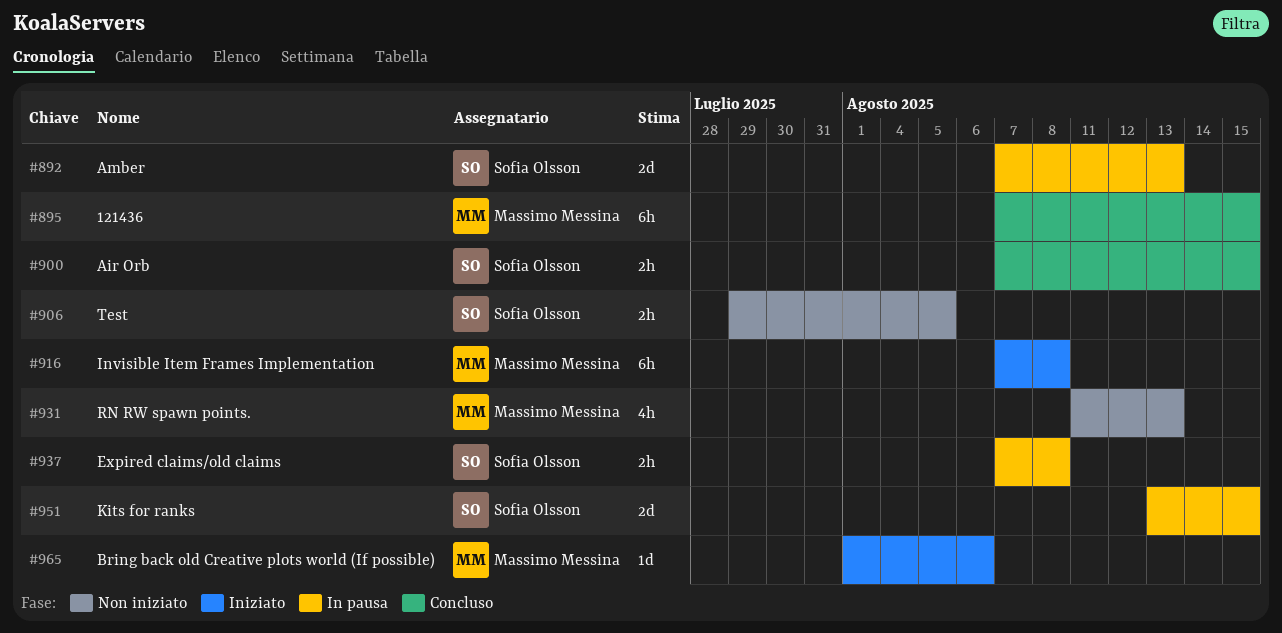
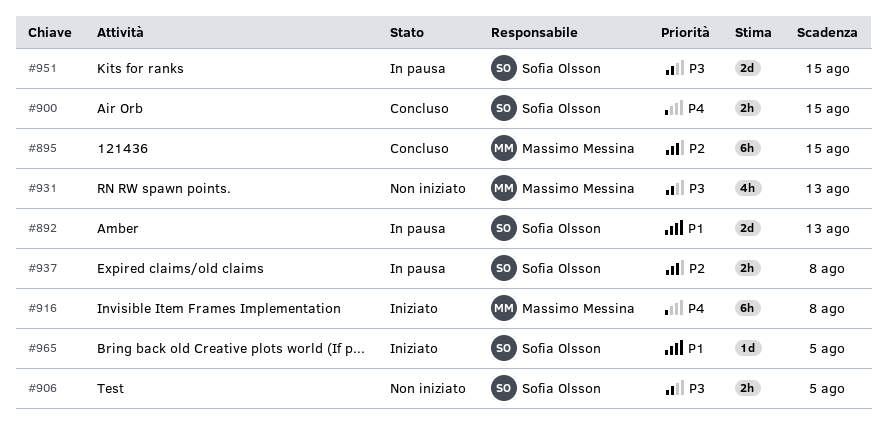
#965, owner: Massimo Messina -> Sofia Olsson
#965, due: Aug 6 -> Aug 5

